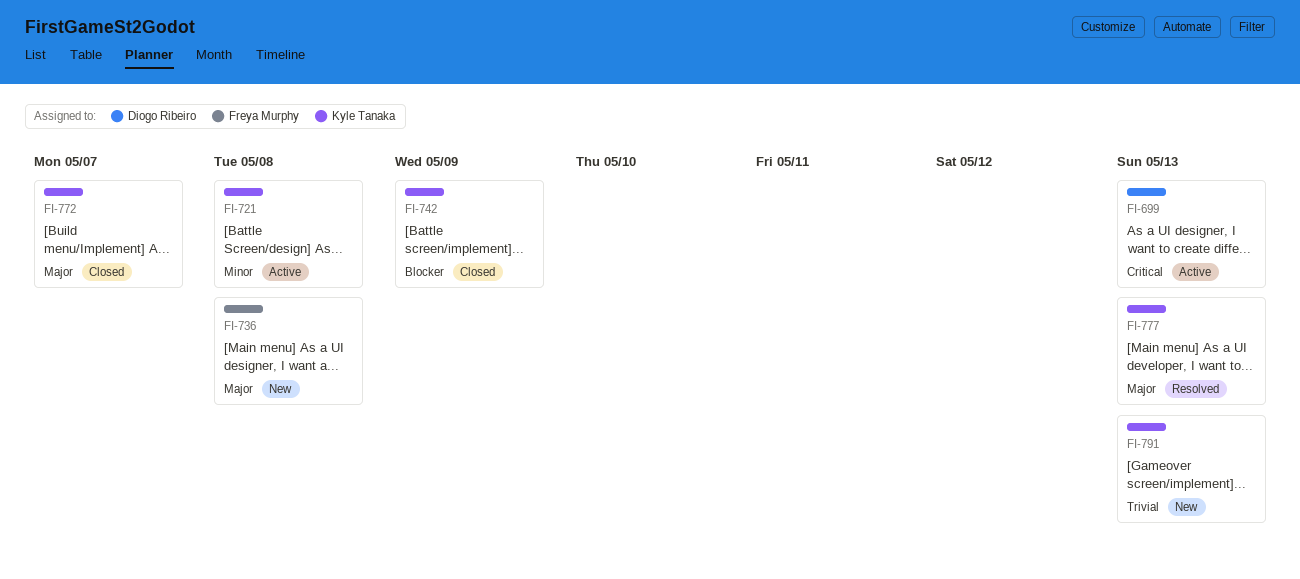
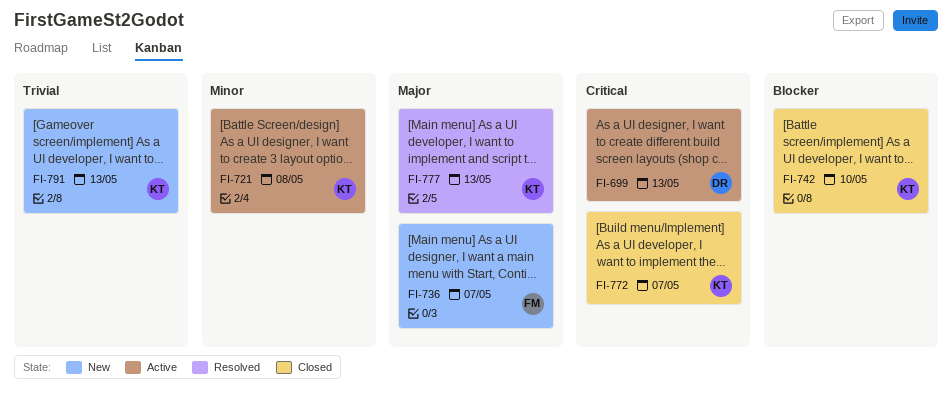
FI-736, due: May 8 -> May 7
FI-742, due: May 9 -> May 10
FI-772, priority: Major -> Critical

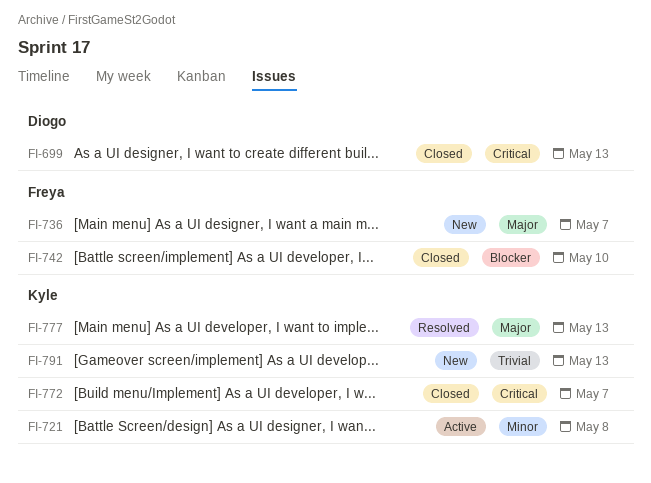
FI-699, status: Active -> Closed
FI-742, owner: Kyle -> Freya

